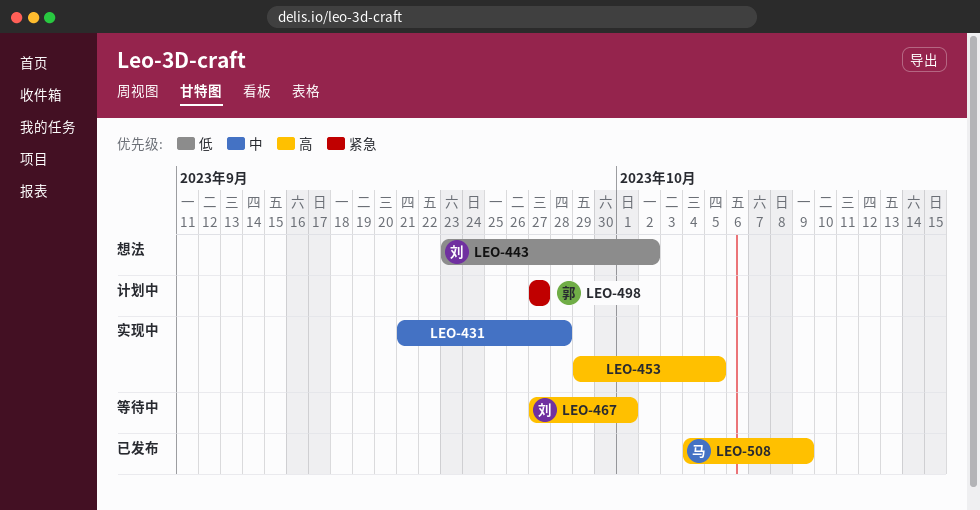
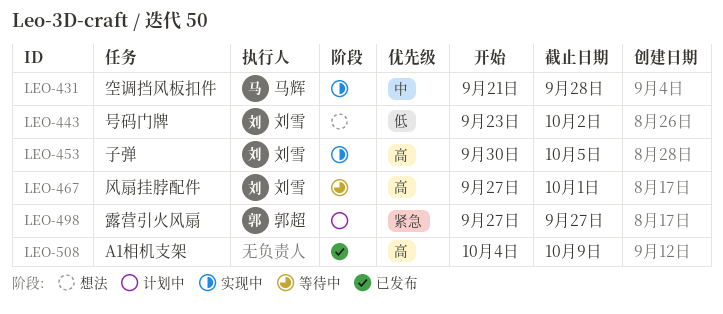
LEO-431, owner: none -> 马辉
LEO-453, owner: none -> 刘雪
LEO-453, start: Sep 29 -> Sep 30
LEO-508, owner: 马辉 -> none

